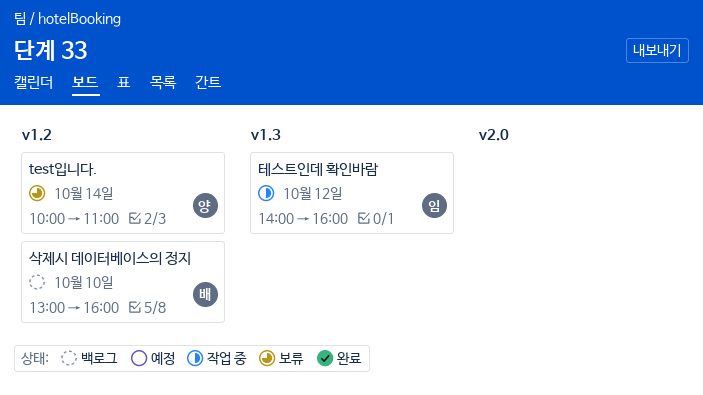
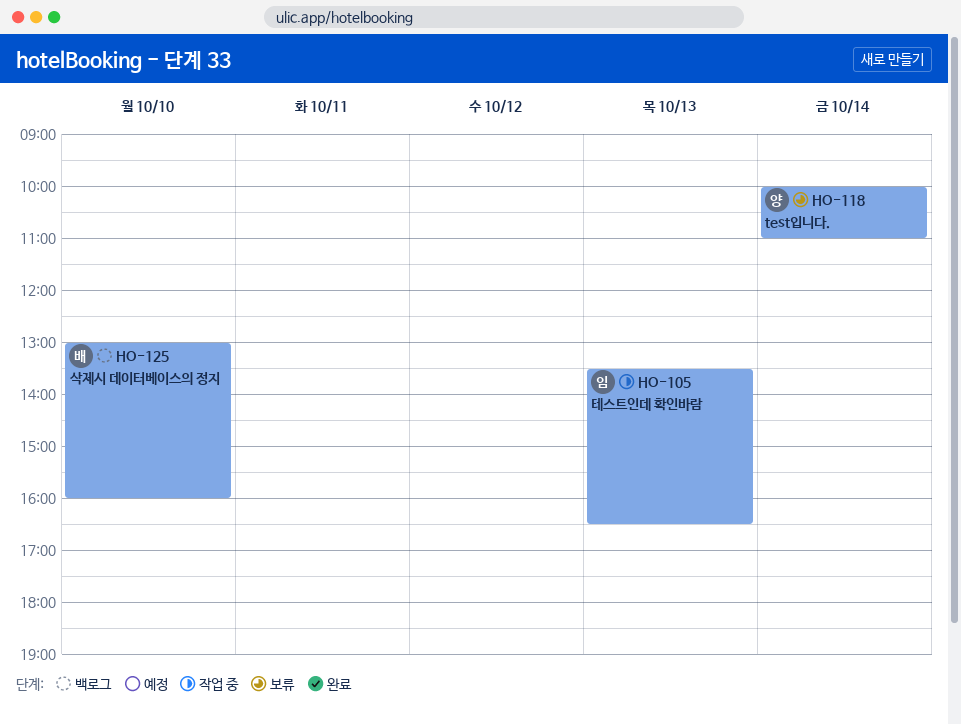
테스트인데 확인바람, day: Oct 12 -> Oct 13
테스트인데 확인바람, begins: 14:00 -> 13:30
테스트인데 확인바람, ends: 16:00 -> 16:30

